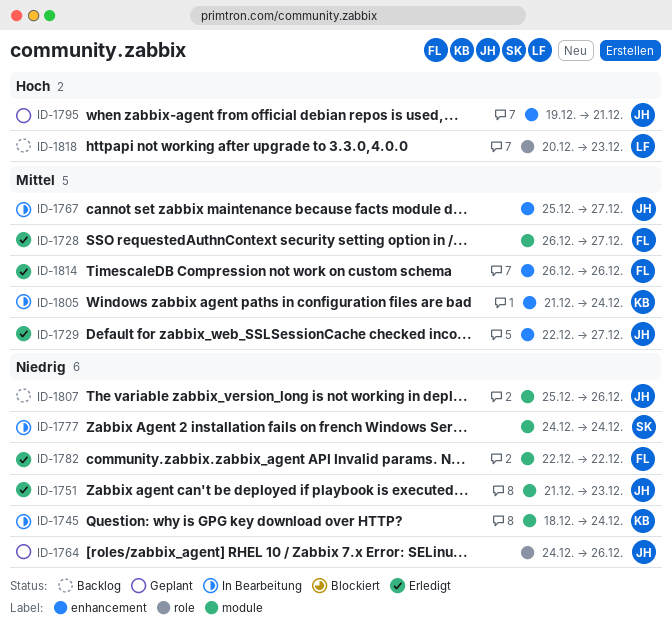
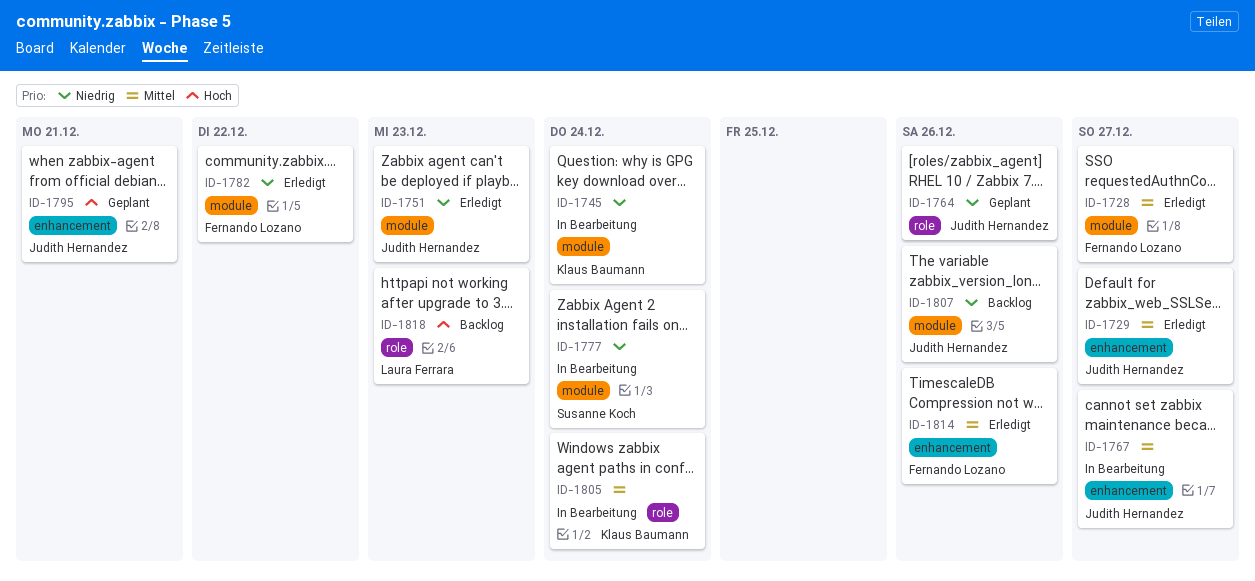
ID-1805, label: enhancement -> role

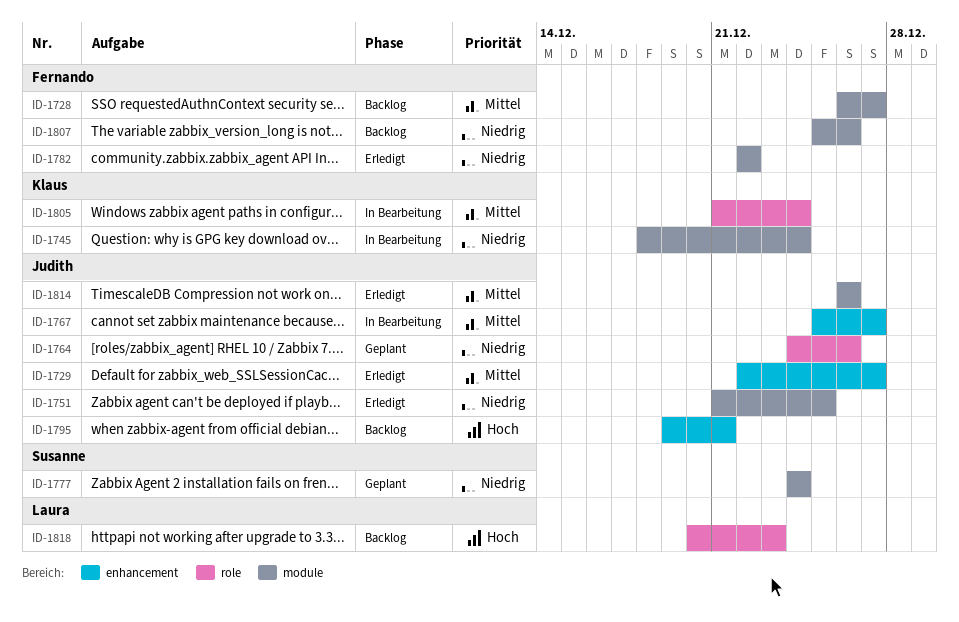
ID-1728, status: Erledigt -> Backlog
ID-1751, due: Dec 23 -> Dec 25
ID-1777, status: In Bearbeitung -> Geplant
ID-1795, status: Geplant -> Backlog
ID-1807, owner: Judith Hernandez -> Fernando Lozano
ID-1814, owner: Fernando Lozano -> Judith Hernandez
ID-1814, label: enhancement -> module

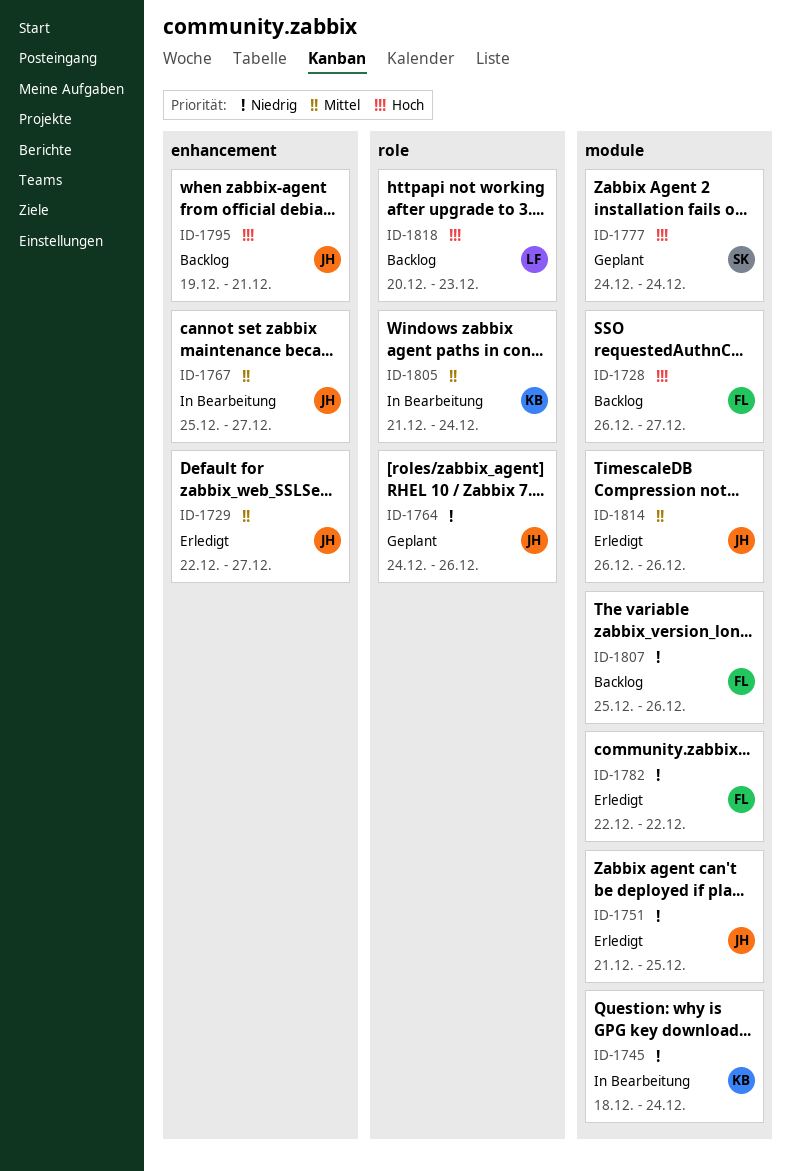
ID-1728, priority: Mittel -> Hoch
ID-1777, priority: Niedrig -> Hoch

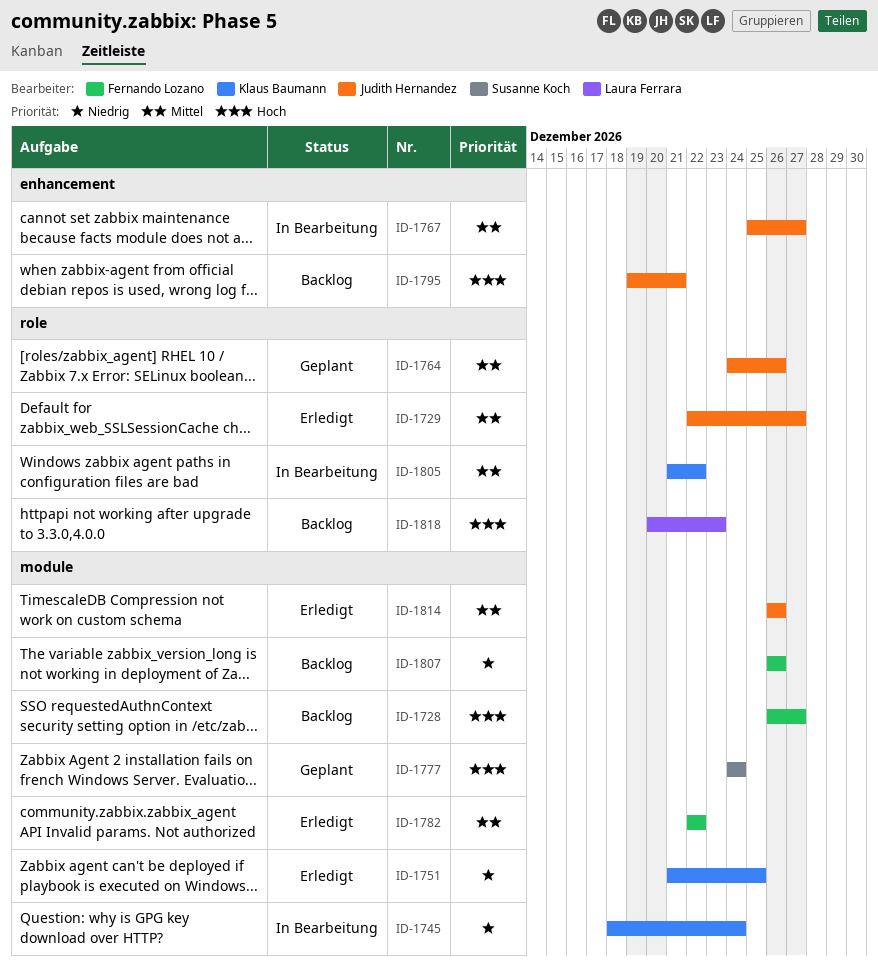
ID-1729, label: enhancement -> role
ID-1751, owner: Judith Hernandez -> Klaus Baumann
ID-1764, priority: Niedrig -> Mittel
ID-1782, priority: Niedrig -> Mittel
ID-1805, due: Dec 24 -> Dec 22
ID-1807, start: Dec 25 -> Dec 26

